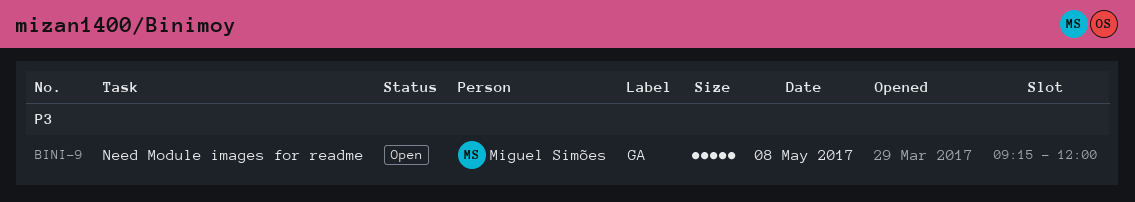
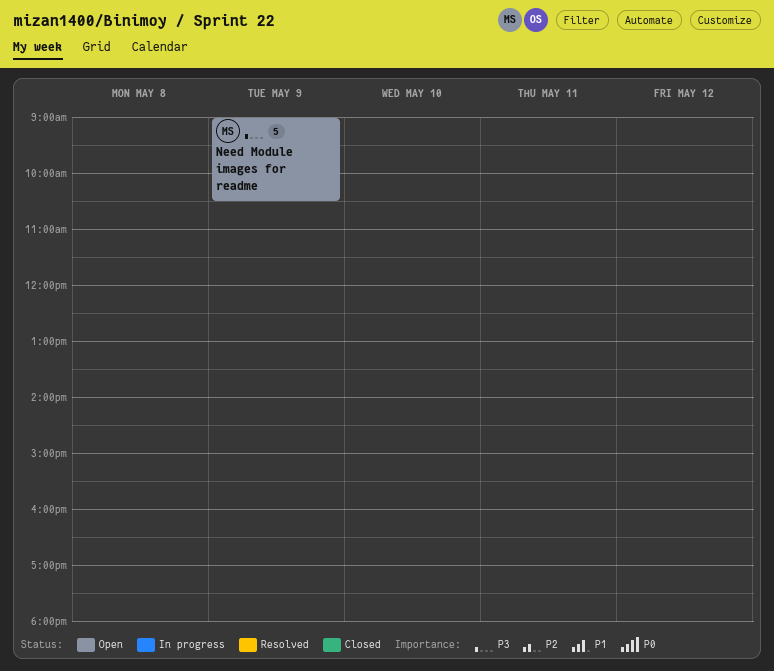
Need Module images for readme, day: May 8 -> May 9
Need Module images for readme, begins: 09:15 -> 09:00
Need Module images for readme, ends: 12:00 -> 10:30

